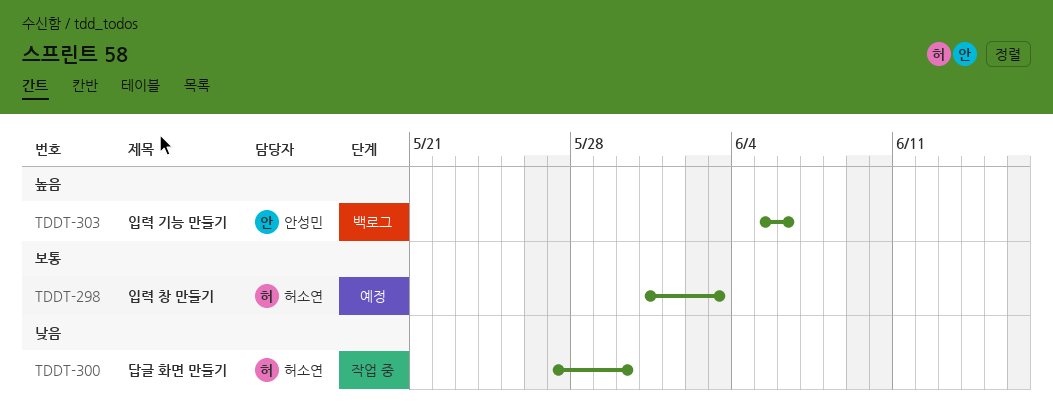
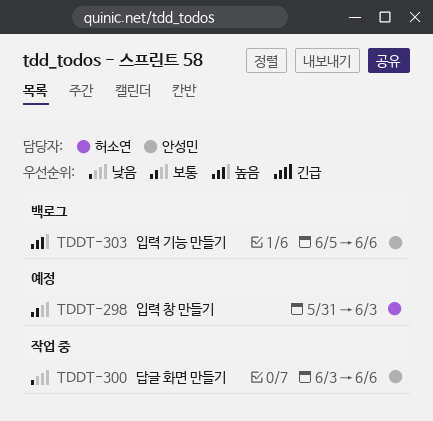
TDDT-300, owner: 허소연 -> 안성민
TDDT-300, start: May 27 -> Jun 3
TDDT-300, due: May 30 -> Jun 6

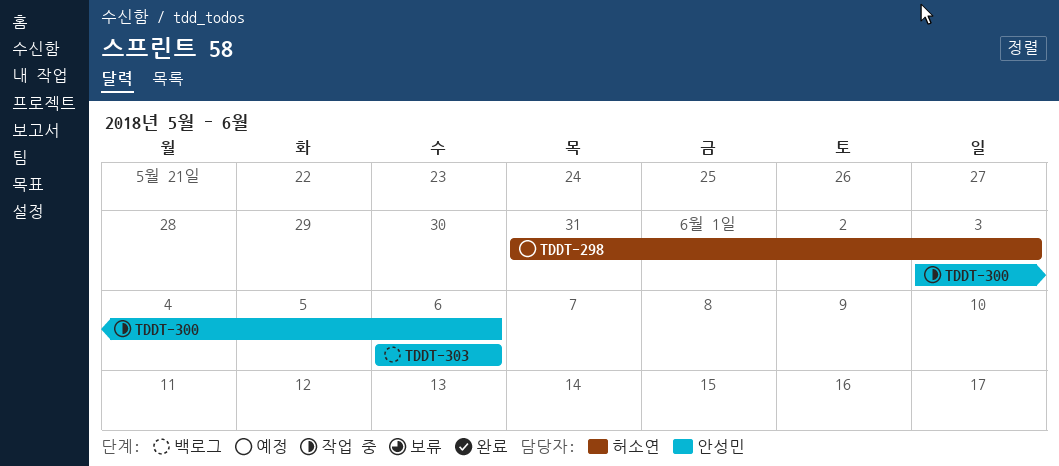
TDDT-303, start: Jun 5 -> Jun 6

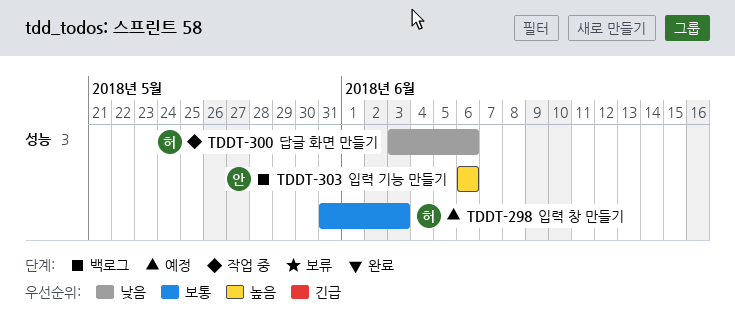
TDDT-300, owner: 안성민 -> 허소연

